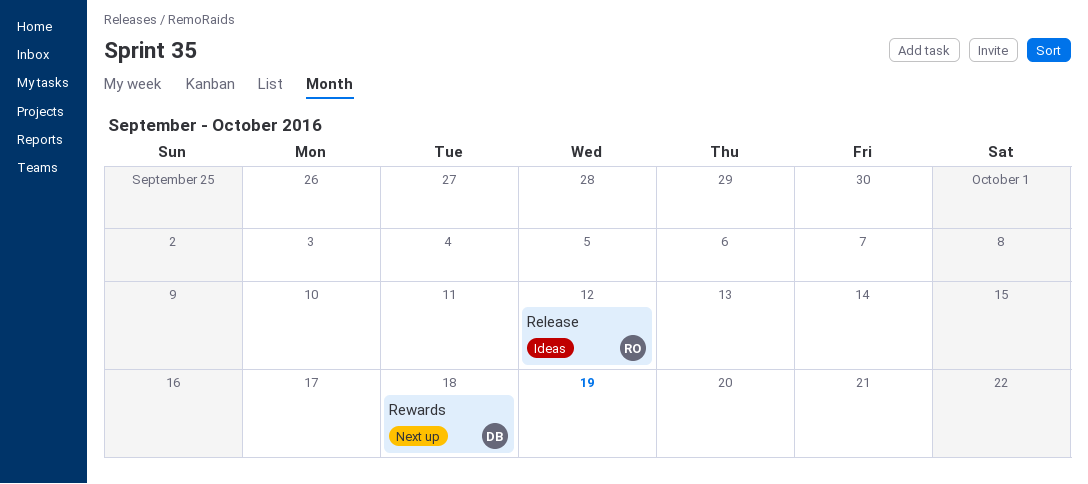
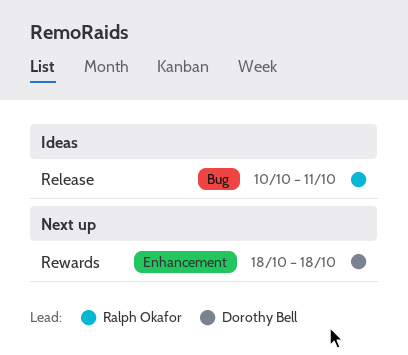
Release, due: Oct 12 -> Oct 11

